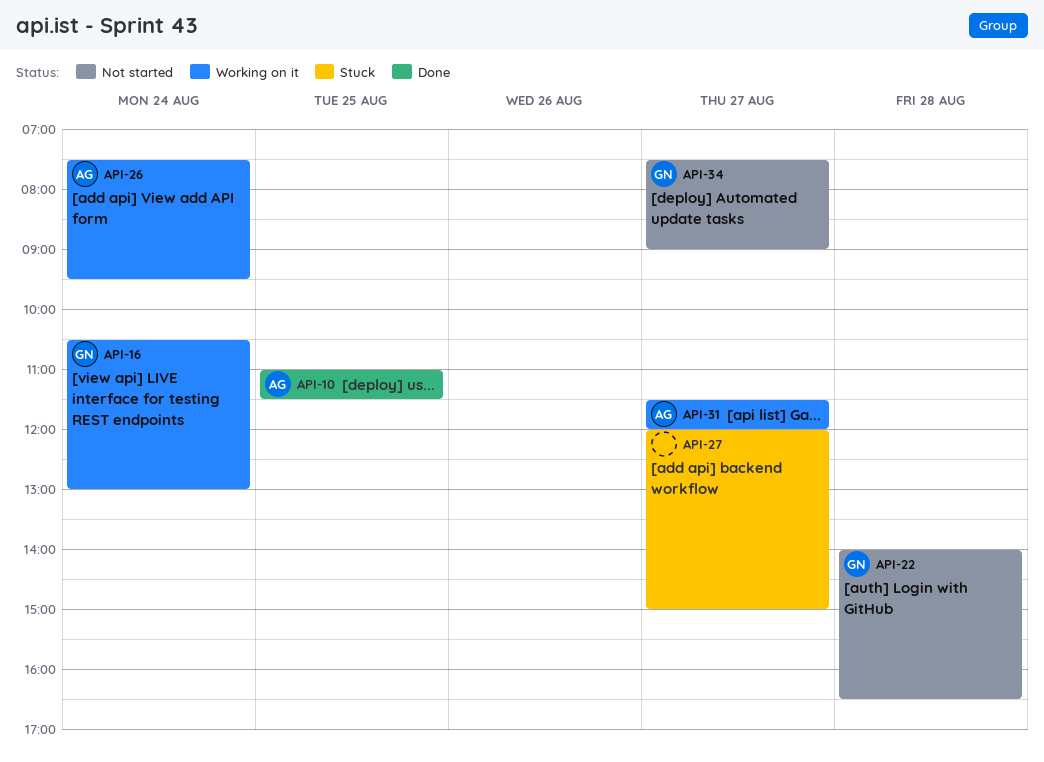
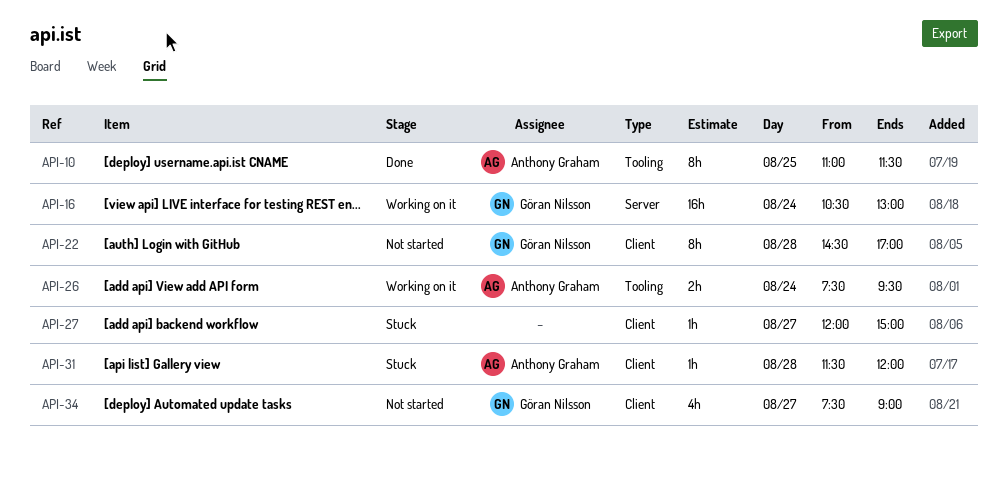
API-22, begins: 14:00 -> 14:30
API-22, ends: 16:30 -> 17:00
API-31, status: Working on it -> Stuck
API-31, day: Aug 27 -> Aug 28

